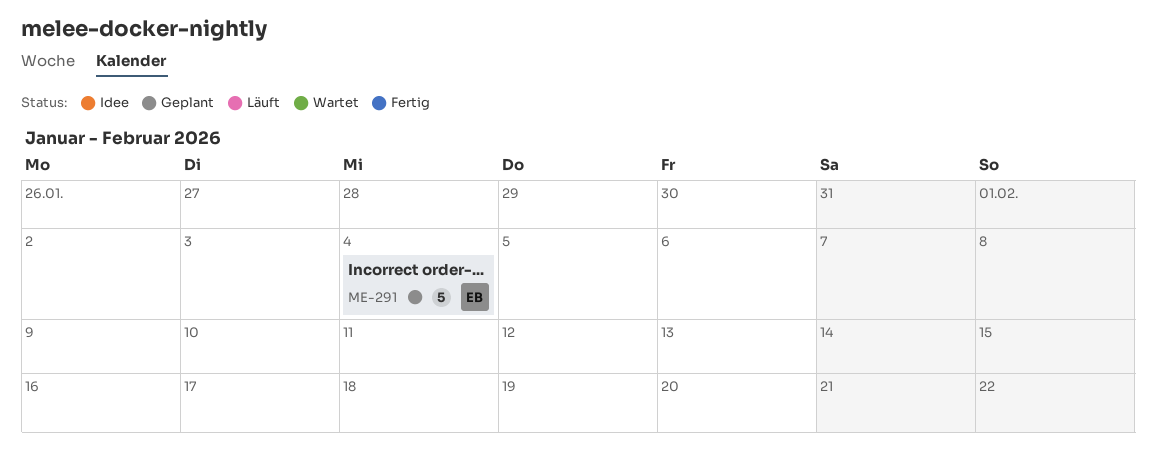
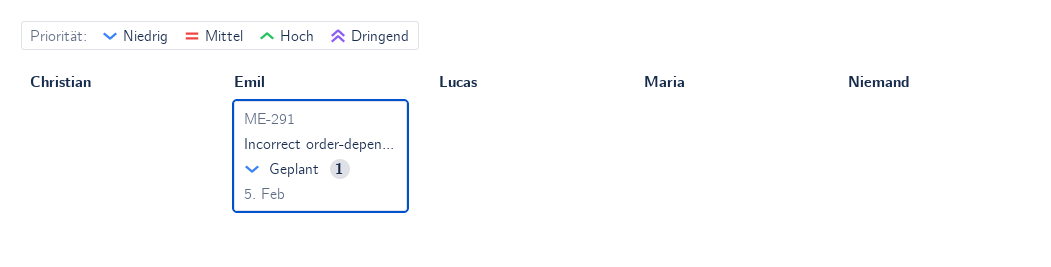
ME-291, estimate: 5 -> 1
ME-291, due: Feb 4 -> Feb 5

